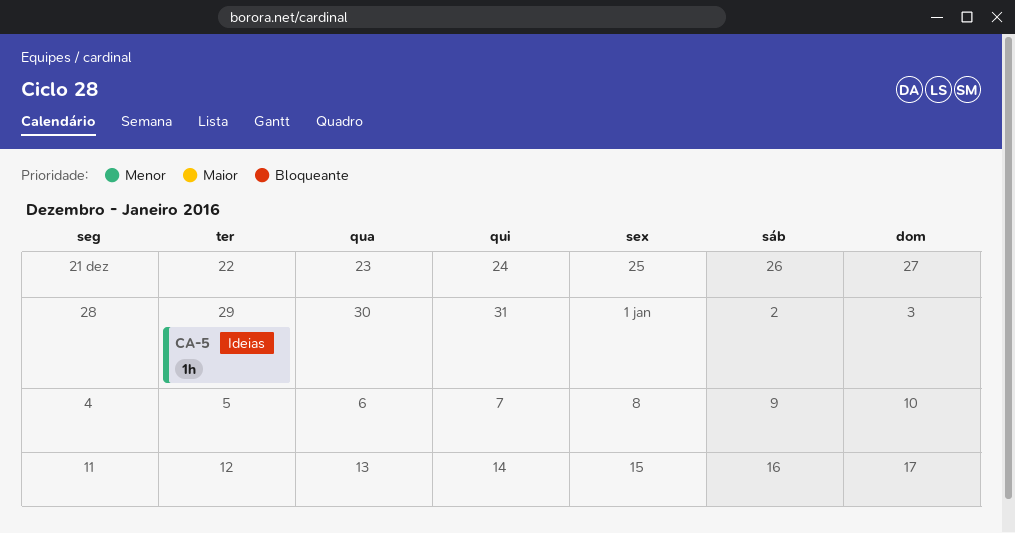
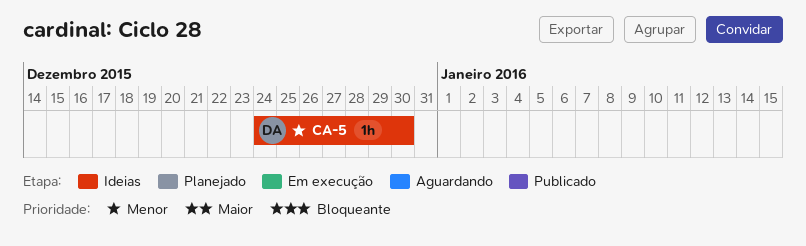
CA-5, due: Dec 29 -> Dec 30

